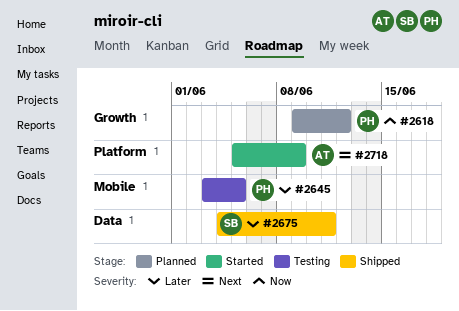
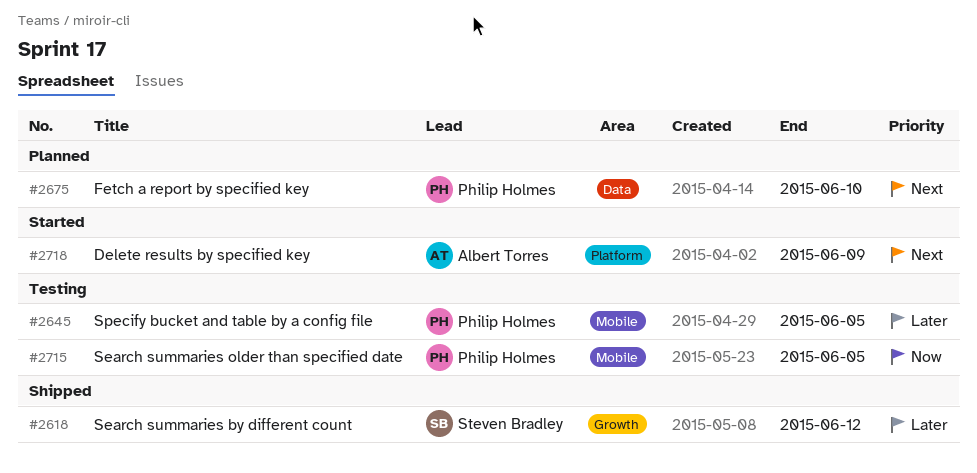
#2618, status: Planned -> Shipped
#2618, owner: Philip Holmes -> Steven Bradley
#2618, priority: Now -> Later
#2675, status: Shipped -> Planned
#2675, owner: Steven Bradley -> Philip Holmes
#2675, priority: Later -> Next
#2675, due: Jun 11 -> Jun 10
#2715: none -> present

